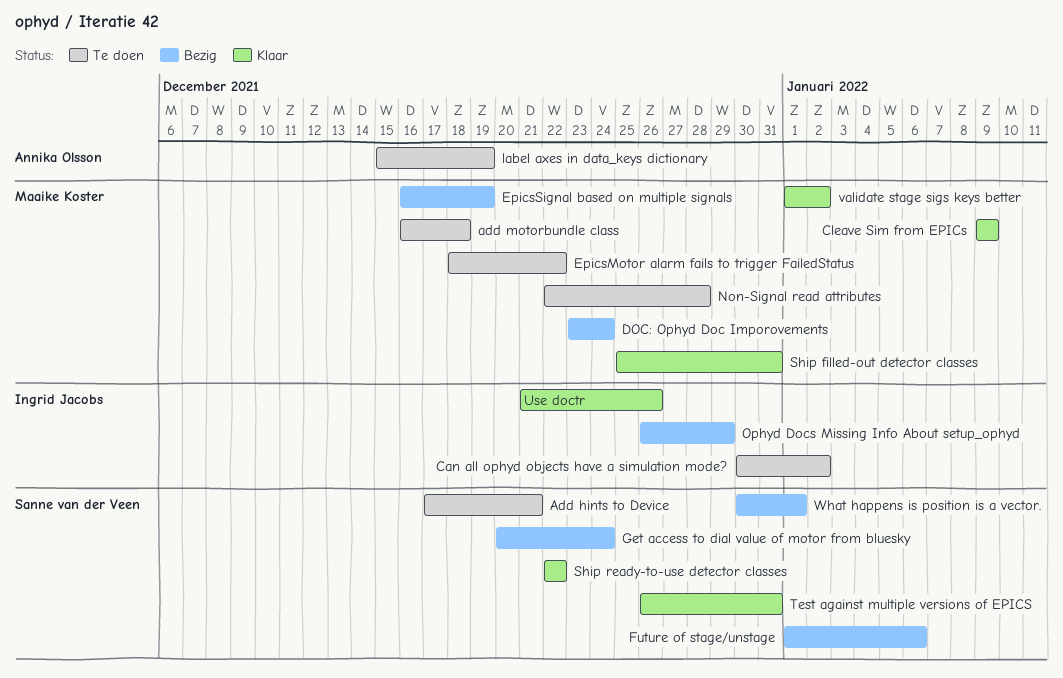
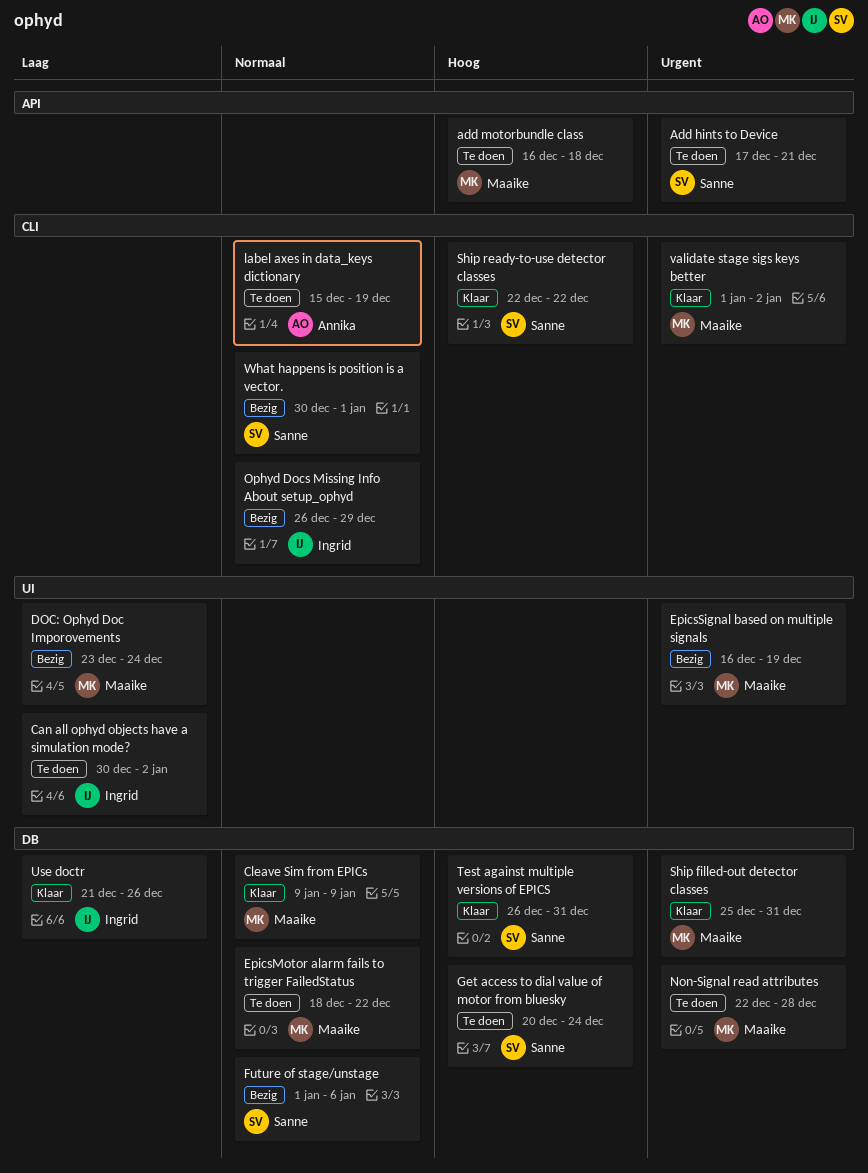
Get access to dial value of motor from bluesky, status: Bezig -> Te doen

